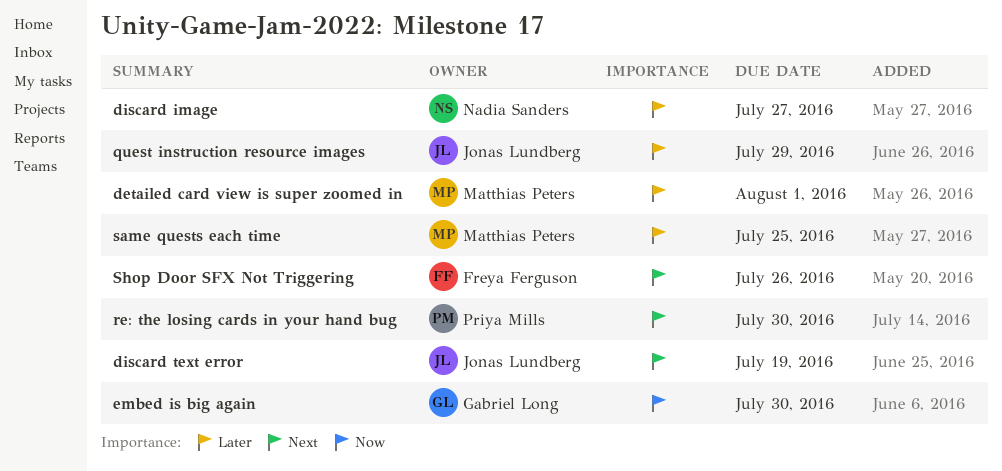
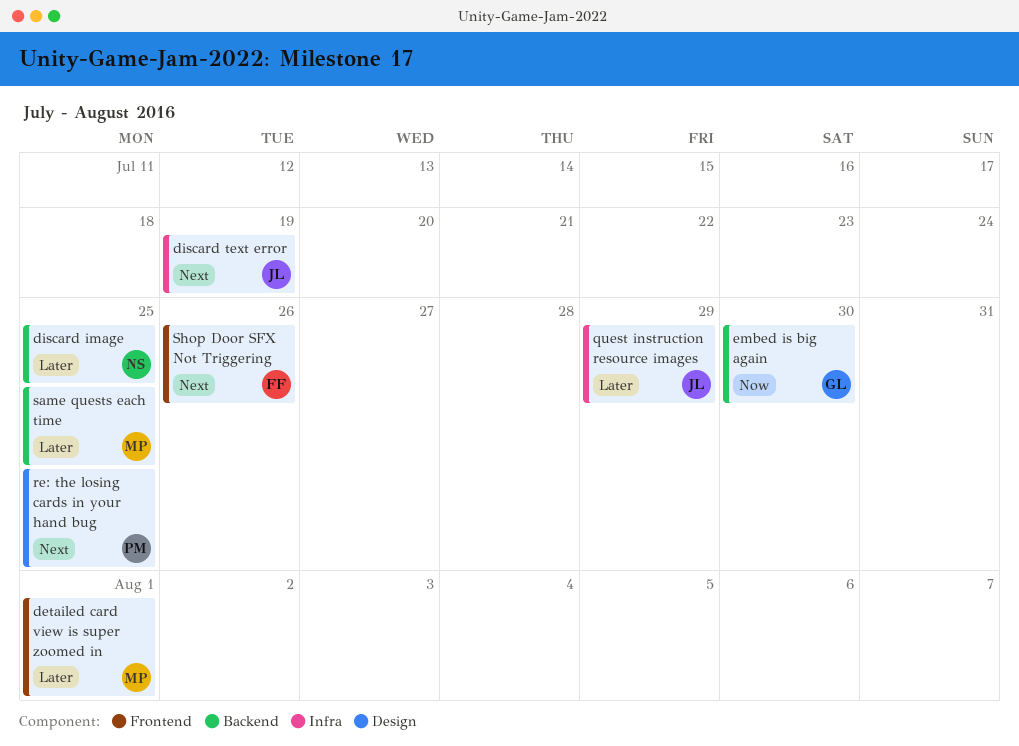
discard image, due: Jul 27 -> Jul 25
re: the losing cards in your hand bug, due: Jul 30 -> Jul 25

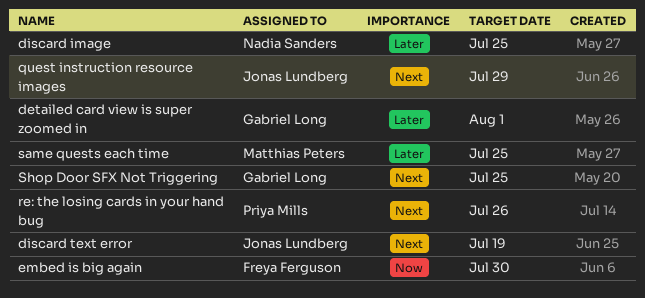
detailed card view is super zoomed in, owner: Matthias Peters -> Gabriel Long
embed is big again, owner: Gabriel Long -> Freya Ferguson
quest instruction resource images, priority: Later -> Next
re: the losing cards in your hand bug, due: Jul 25 -> Jul 26
Shop Door SFX Not Triggering, owner: Freya Ferguson -> Gabriel Long
Shop Door SFX Not Triggering, due: Jul 26 -> Jul 25

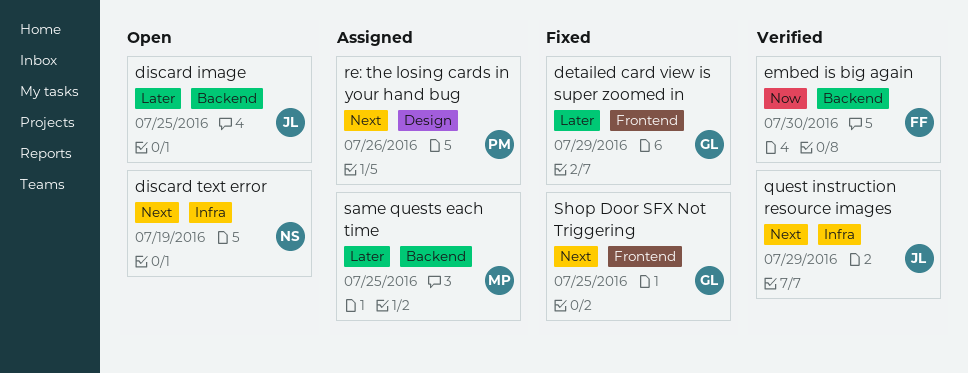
detailed card view is super zoomed in, due: Aug 1 -> Jul 29
discard image, owner: Nadia Sanders -> Jonas Lundberg
discard text error, owner: Jonas Lundberg -> Nadia Sanders

